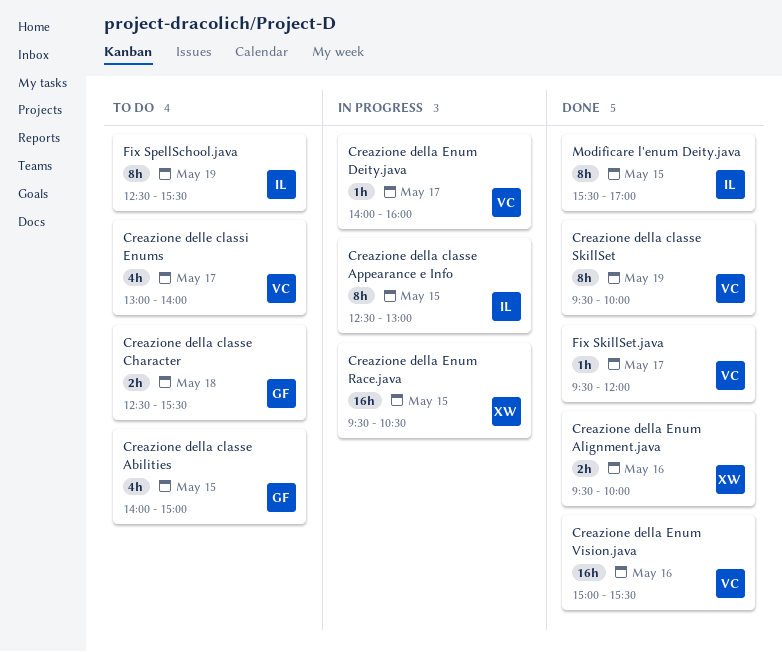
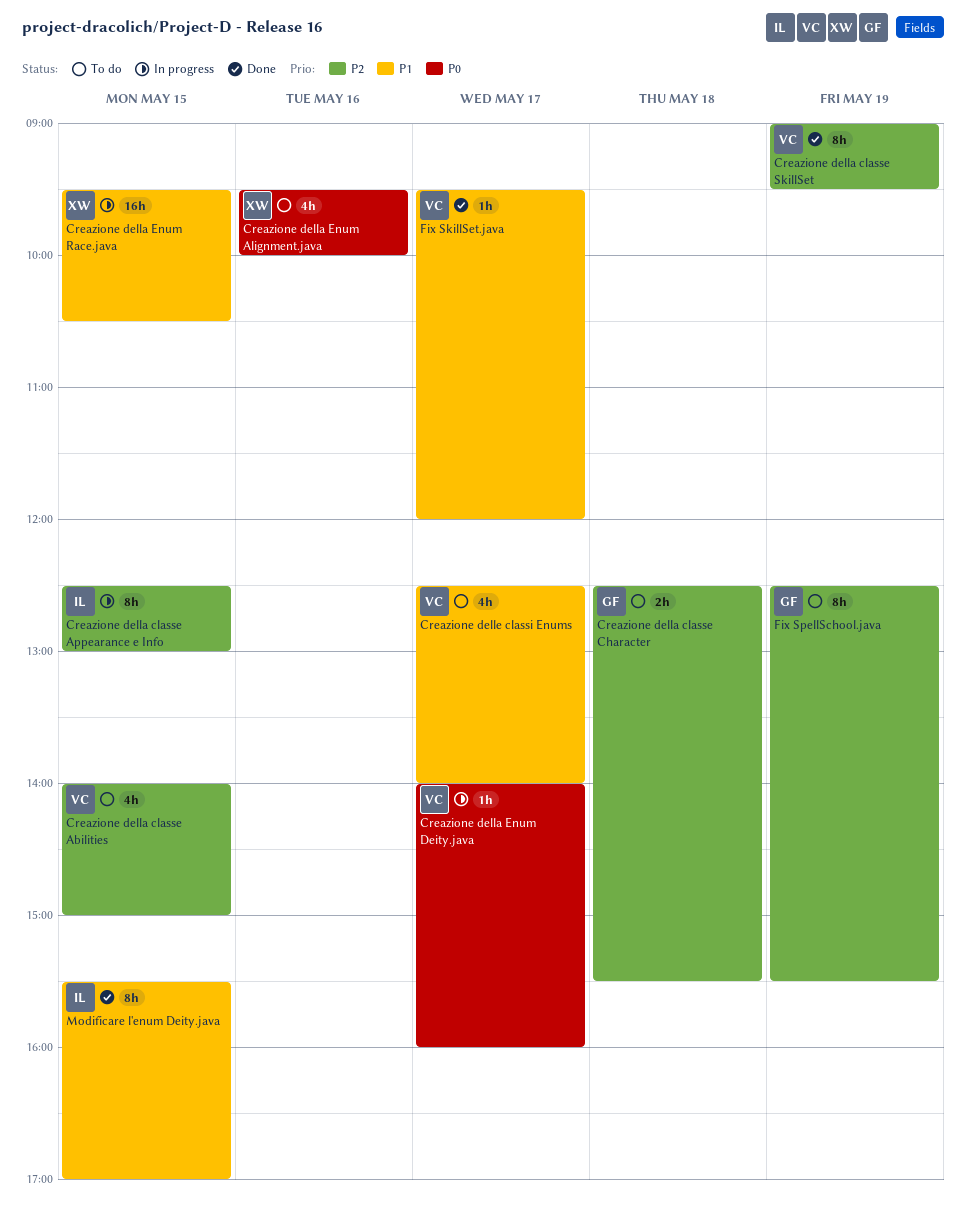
Creazione della classe Abilities, owner: GF -> VC
Creazione della classe SkillSet, begins: 09:30 -> 09:00
Creazione della classe SkillSet, ends: 10:00 -> 09:30
Creazione della Enum Alignment.java, status: Done -> To do
Creazione della Enum Alignment.java, estimate: 2h -> 4h
Creazione della Enum Vision.java: present -> none
Creazione delle classi Enums, begins: 13:00 -> 12:30
Fix SpellSchool.java, owner: IL -> GF

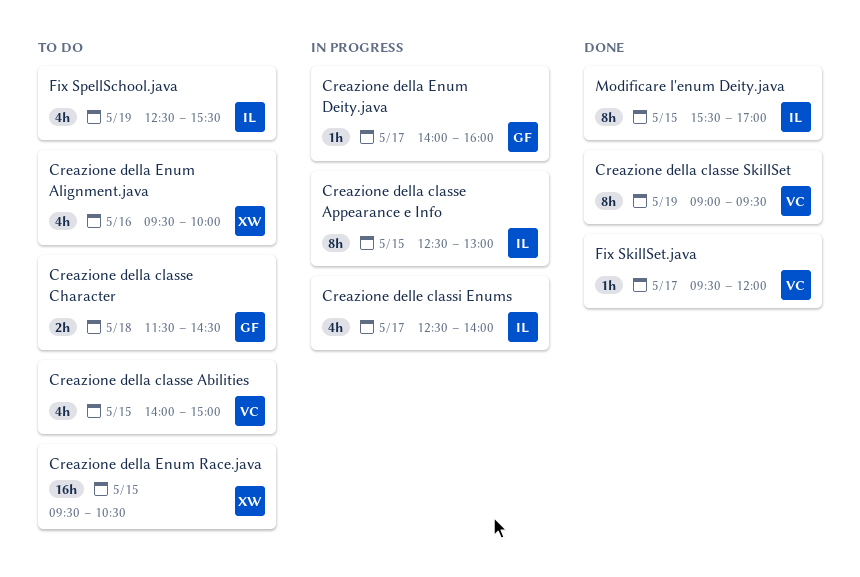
Creazione della classe Character, begins: 12:30 -> 11:30
Creazione della classe Character, ends: 15:30 -> 14:30
Creazione della Enum Deity.java, owner: VC -> GF
Creazione della Enum Race.java, status: In progress -> To do
Creazione delle classi Enums, status: To do -> In progress
Creazione delle classi Enums, owner: VC -> IL
Fix SpellSchool.java, owner: GF -> IL
Fix SpellSchool.java, estimate: 8h -> 4h

